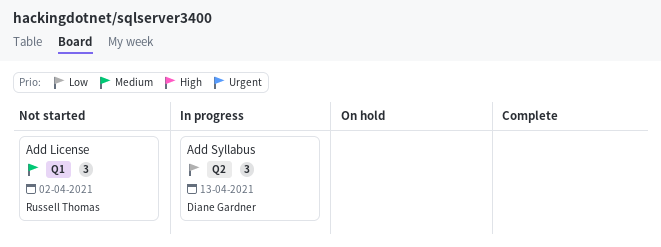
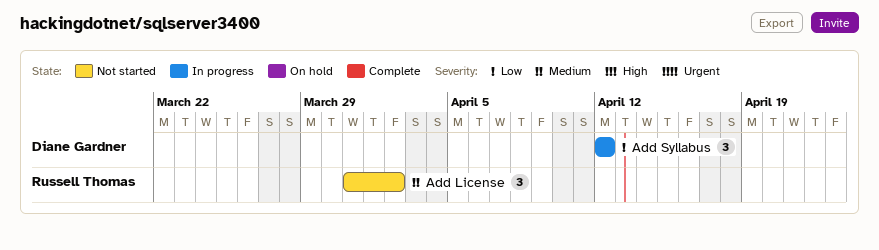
Add Syllabus, due: Apr 13 -> Apr 12

